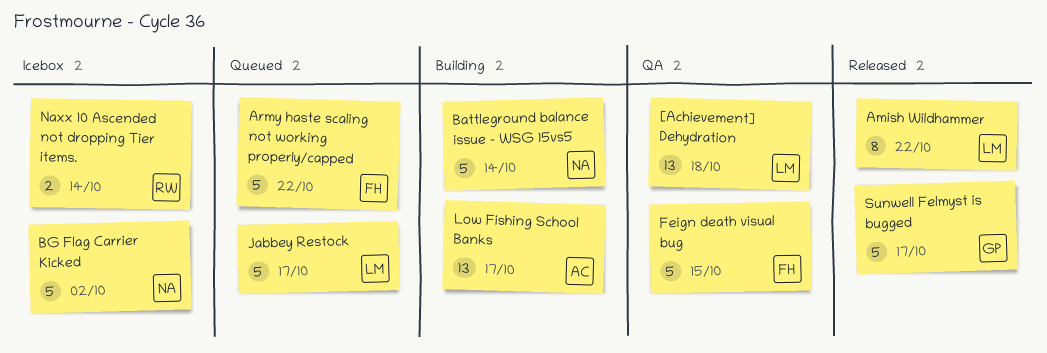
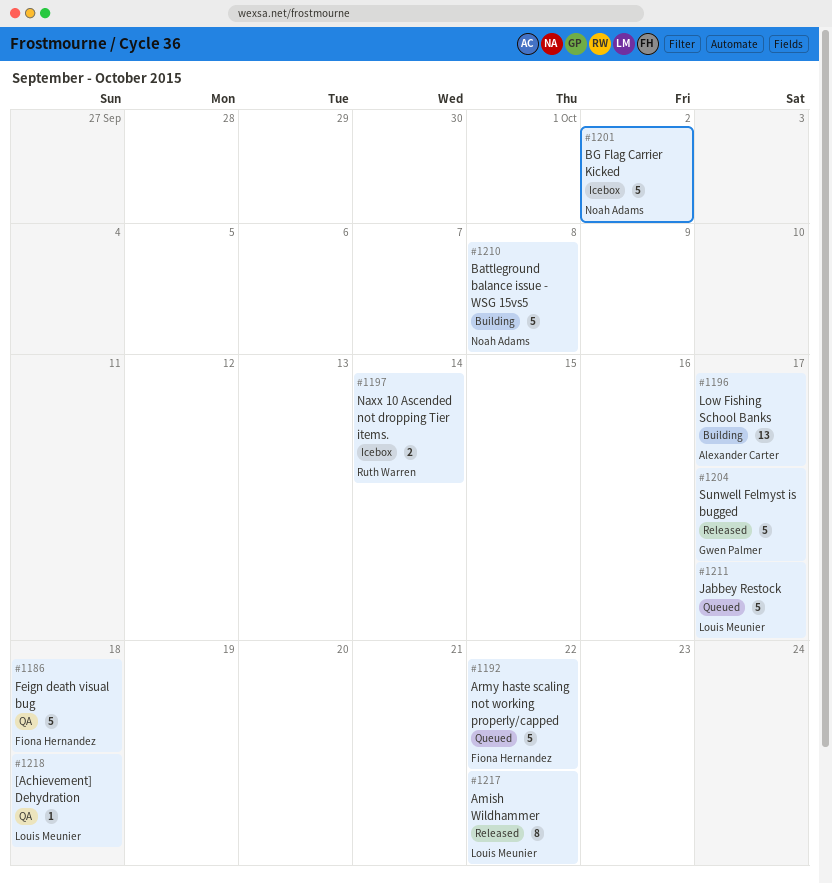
[Achievement] Dehydration, estimate: 13 -> 1
Battleground balance issue - WSG 15vs5, due: Oct 14 -> Oct 8
Feign death visual bug, due: Oct 15 -> Oct 18

